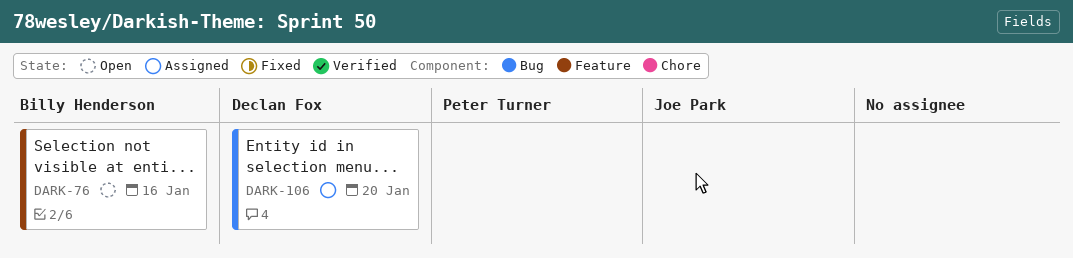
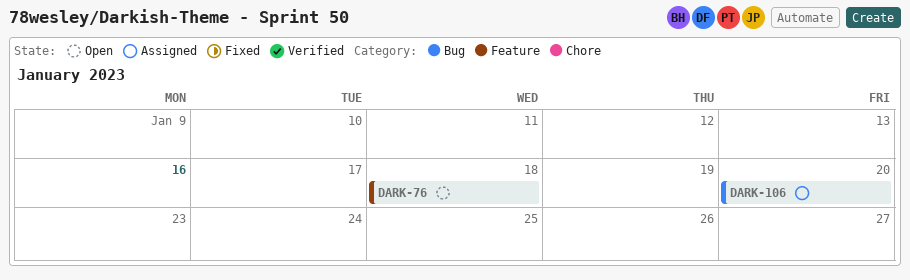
DARK-76, due: Jan 16 -> Jan 18

